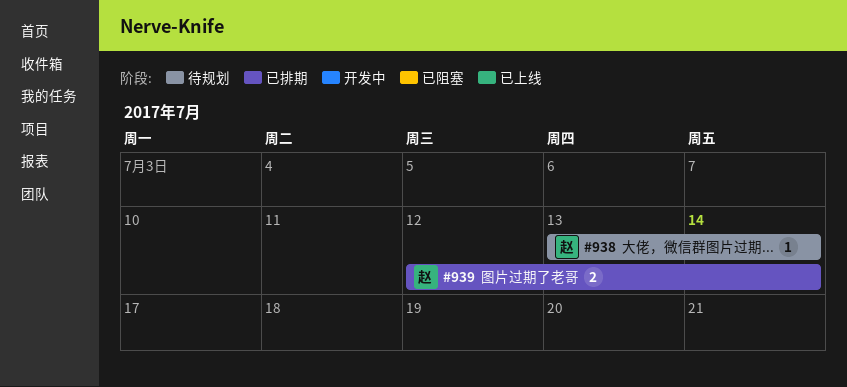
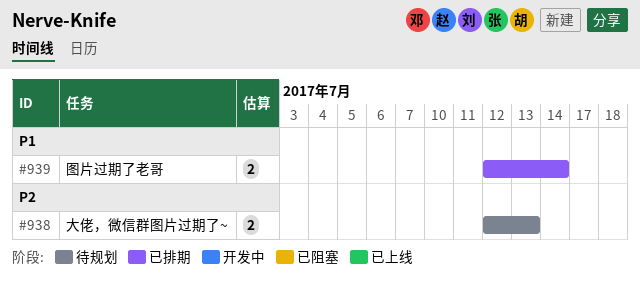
#938, estimate: 1 -> 2
#938, start: Jul 13 -> Jul 12
#938, due: Jul 14 -> Jul 13

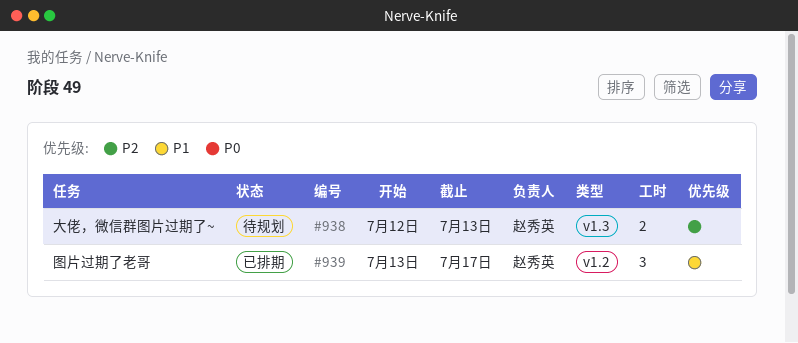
#939, estimate: 2 -> 3
#939, start: Jul 12 -> Jul 13
#939, due: Jul 14 -> Jul 17

